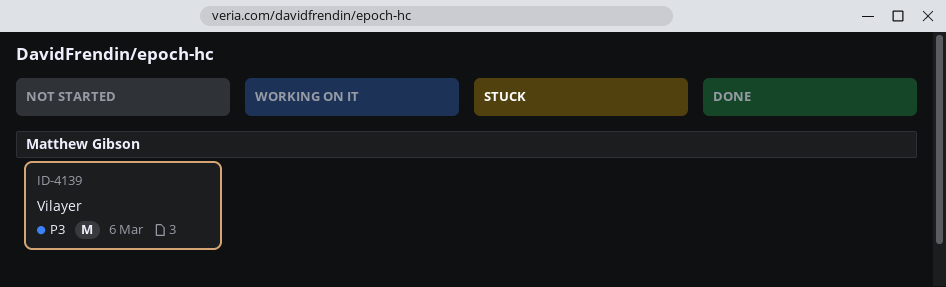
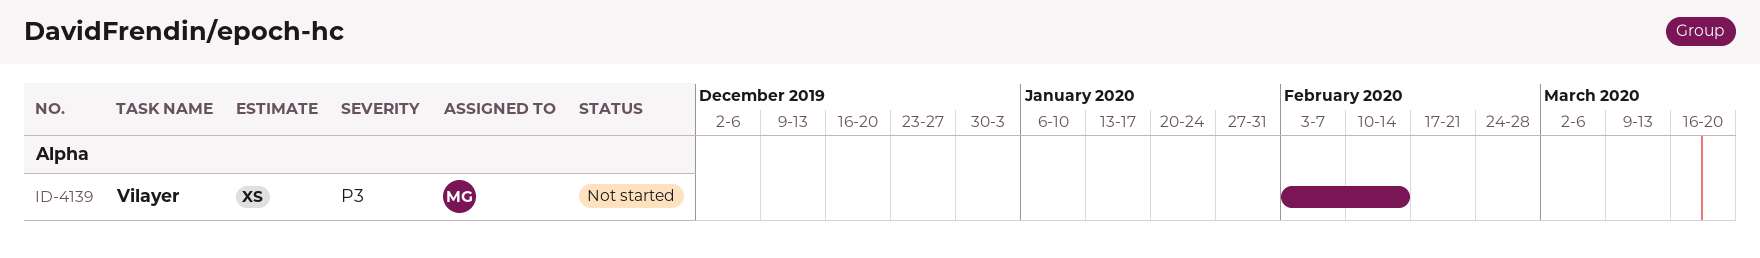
ID-4139, estimate: M -> XS
ID-4139, due: Mar 6 -> Feb 14

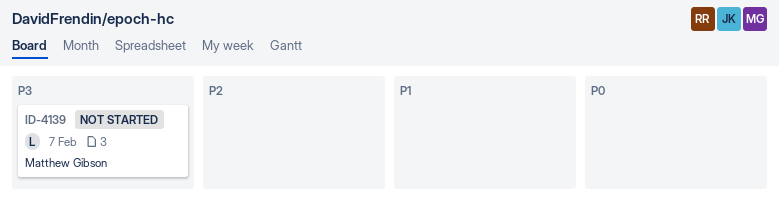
ID-4139, estimate: XS -> L
ID-4139, due: Feb 14 -> Feb 7

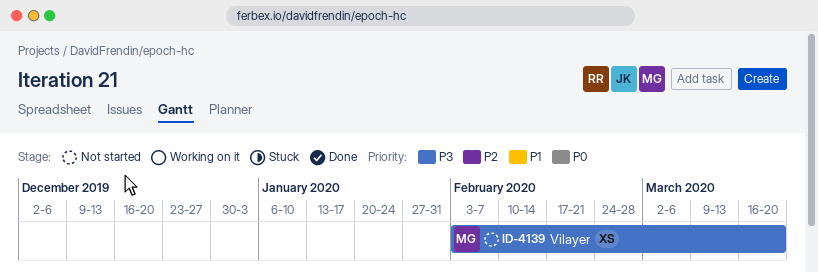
ID-4139, estimate: L -> XS
ID-4139, due: Feb 7 -> Mar 20

